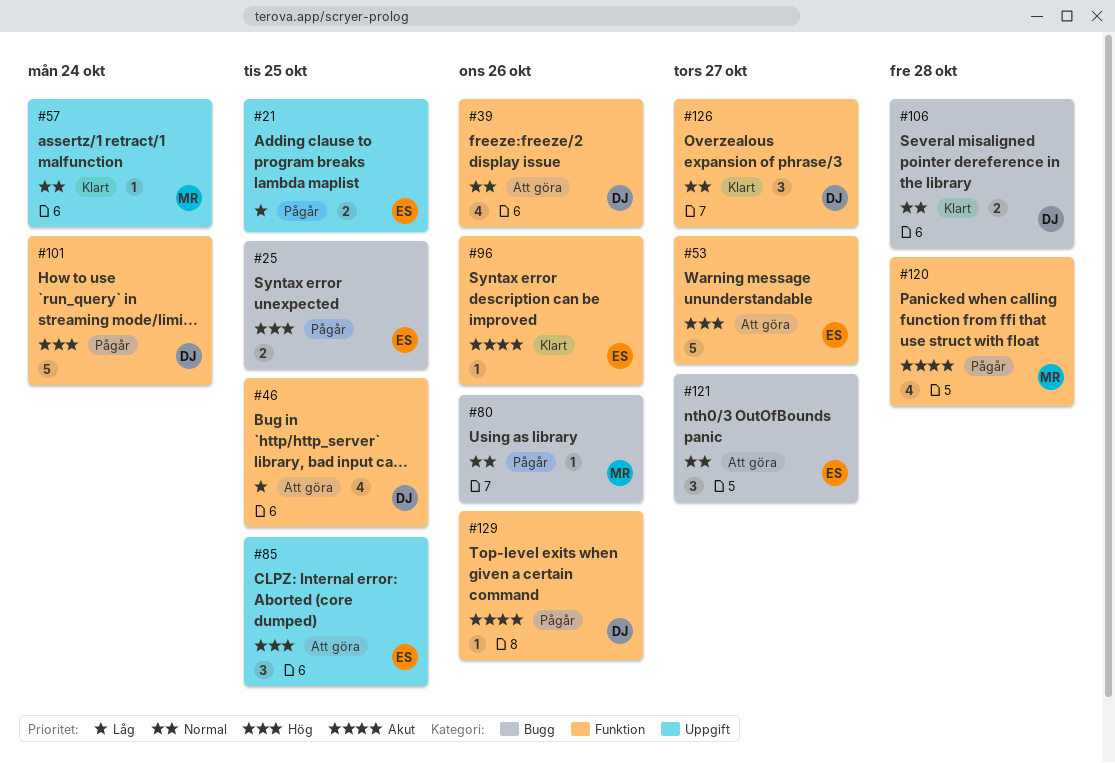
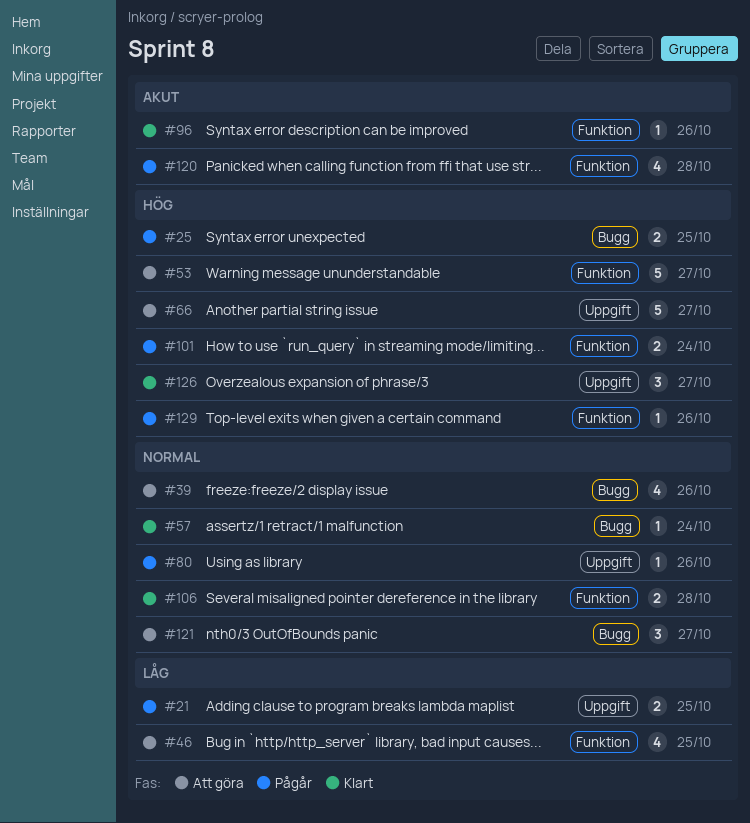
#39, label: Funktion -> Bugg
#57, label: Uppgift -> Bugg
#66: none -> present
#80, label: Bugg -> Uppgift
#85: present -> none
#101, estimate: 5 -> 2
#106, label: Bugg -> Funktion
#126, priority: Normal -> Hög
#126, label: Funktion -> Uppgift
#129, priority: Akut -> Hög

